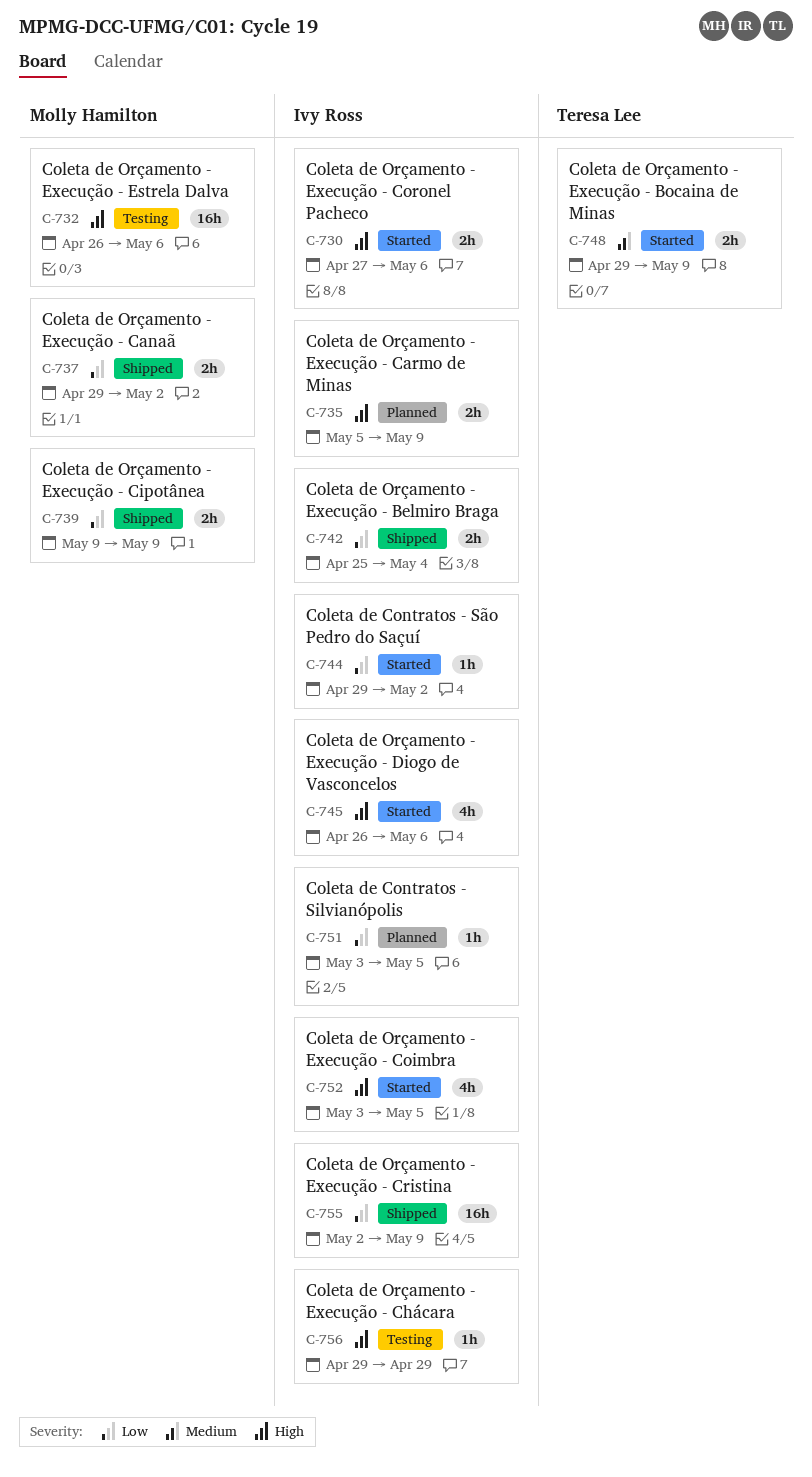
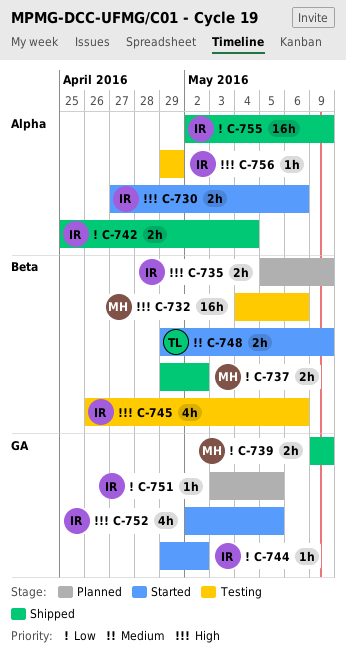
C-732, start: Apr 26 -> May 4
C-745, status: Started -> Testing
C-752, start: May 3 -> May 2

